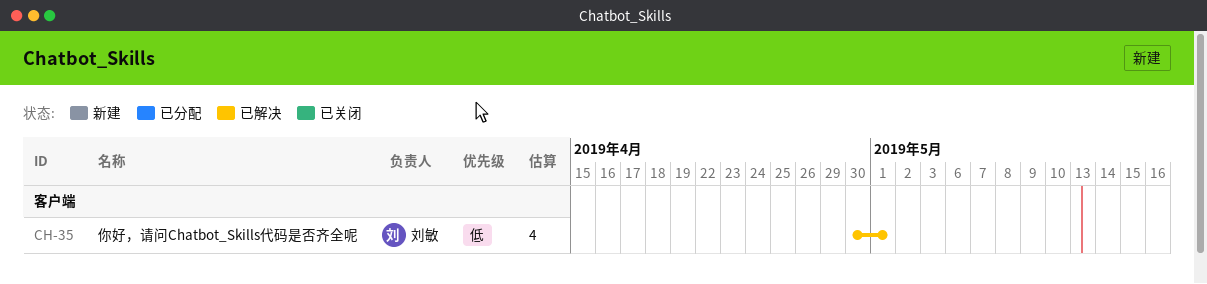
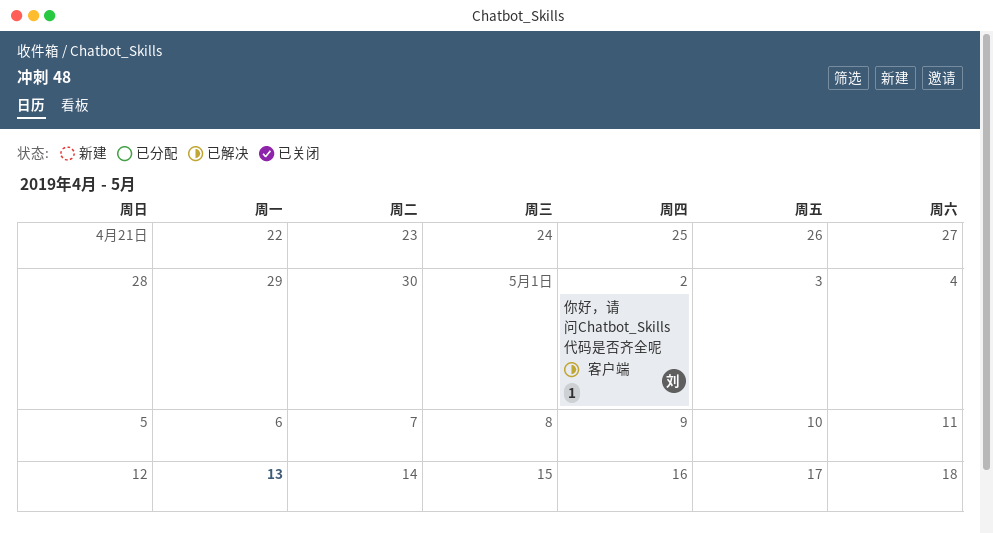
你好，请问Chatbot_Skills代码是否齐全呢, estimate: 4 -> 1
你好，请问Chatbot_Skills代码是否齐全呢, due: May 1 -> May 2

